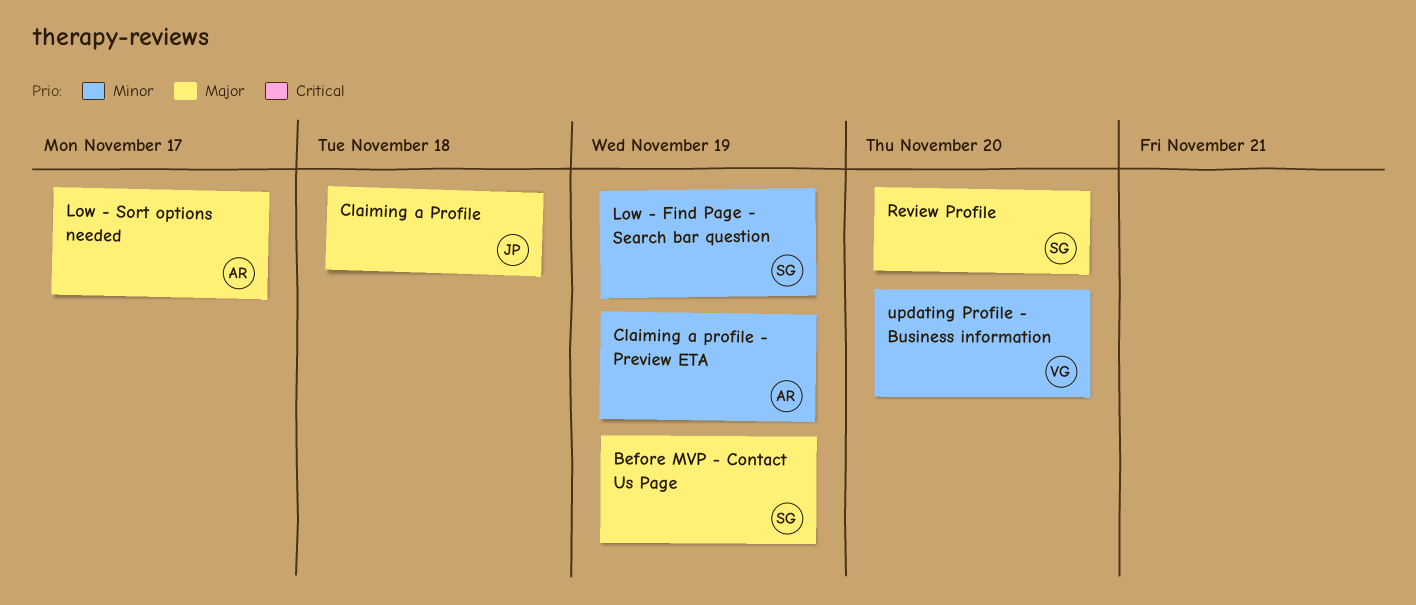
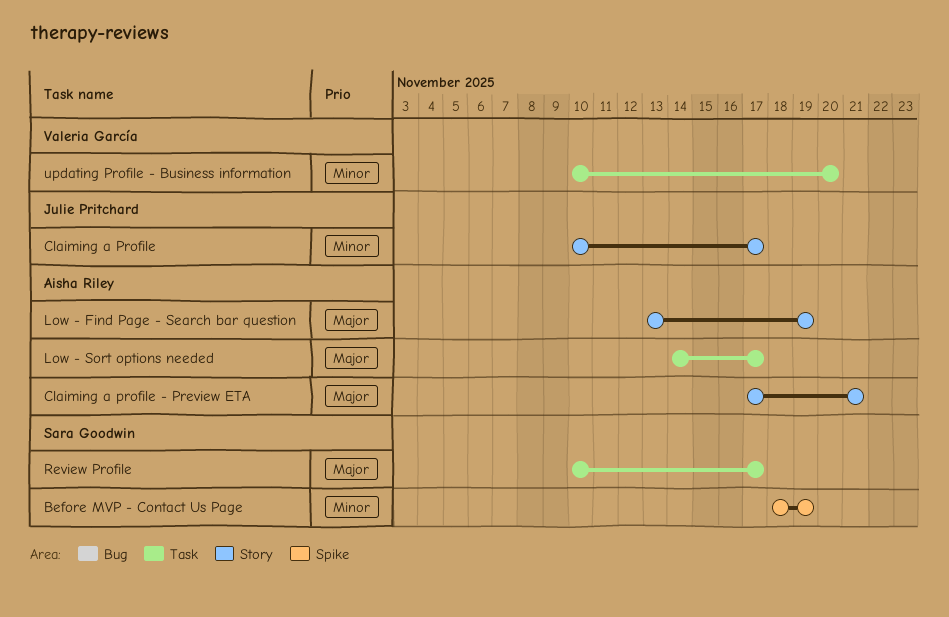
Before MVP - Contact Us Page, priority: Major -> Minor
Claiming a Profile, priority: Major -> Minor
Claiming a Profile, due: Nov 18 -> Nov 17
Claiming a profile - Preview ETA, priority: Minor -> Major
Claiming a profile - Preview ETA, due: Nov 19 -> Nov 21
Low - Find Page - Search bar question, owner: Sara Goodwin -> Aisha Riley
Low - Find Page - Search bar question, priority: Minor -> Major
Review Profile, due: Nov 20 -> Nov 17

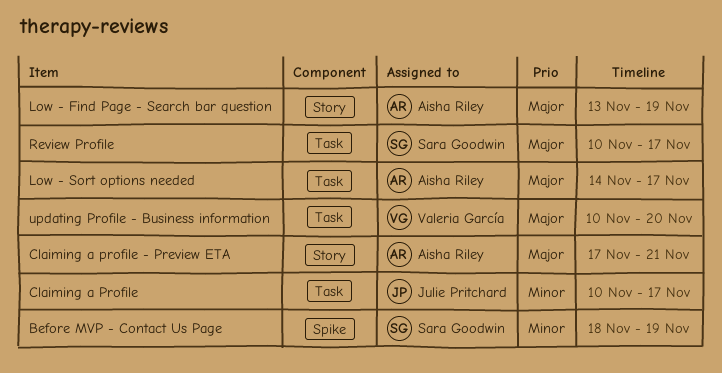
Claiming a Profile, label: Story -> Task
updating Profile - Business information, priority: Minor -> Major

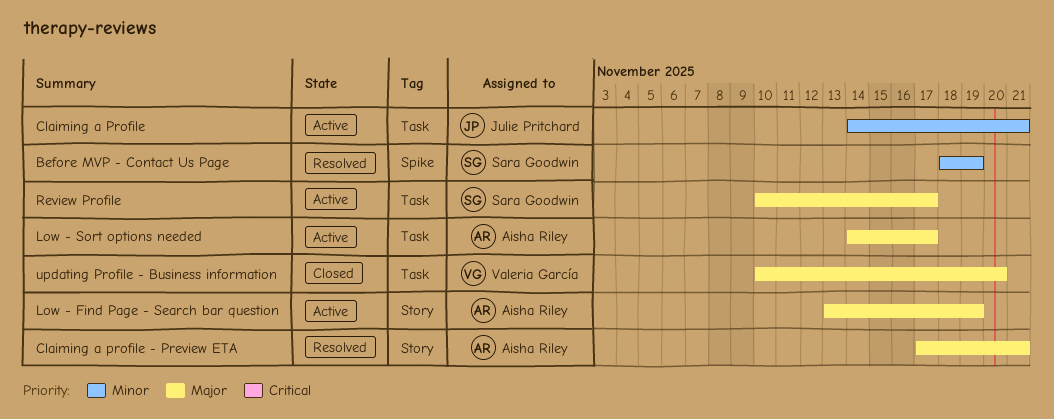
Claiming a Profile, start: Nov 10 -> Nov 14
Claiming a Profile, due: Nov 17 -> Nov 21

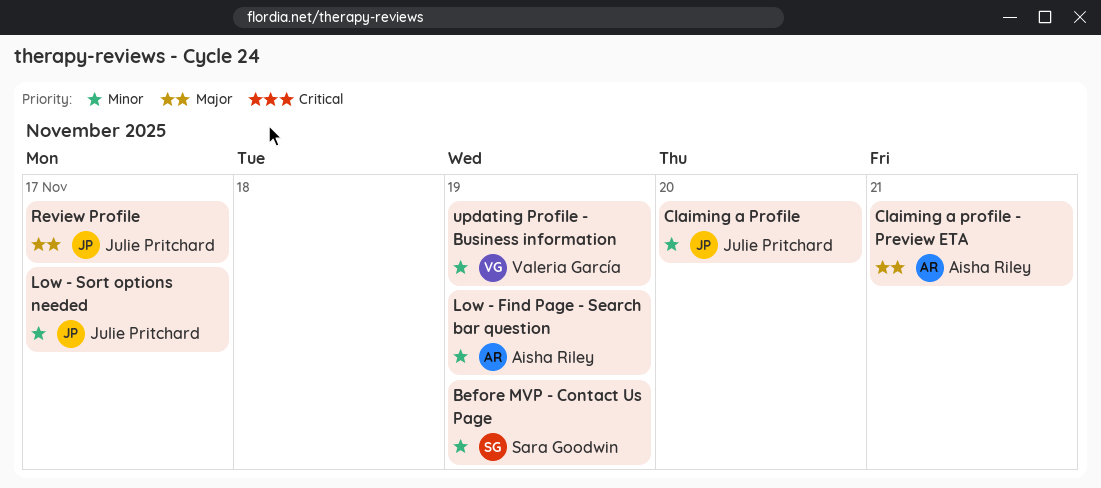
Claiming a Profile, due: Nov 21 -> Nov 20
Low - Find Page - Search bar question, priority: Major -> Minor
Low - Sort options needed, owner: Aisha Riley -> Julie Pritchard
Low - Sort options needed, priority: Major -> Minor
Review Profile, owner: Sara Goodwin -> Julie Pritchard
updating Profile - Business information, priority: Major -> Minor
updating Profile - Business information, due: Nov 20 -> Nov 19

